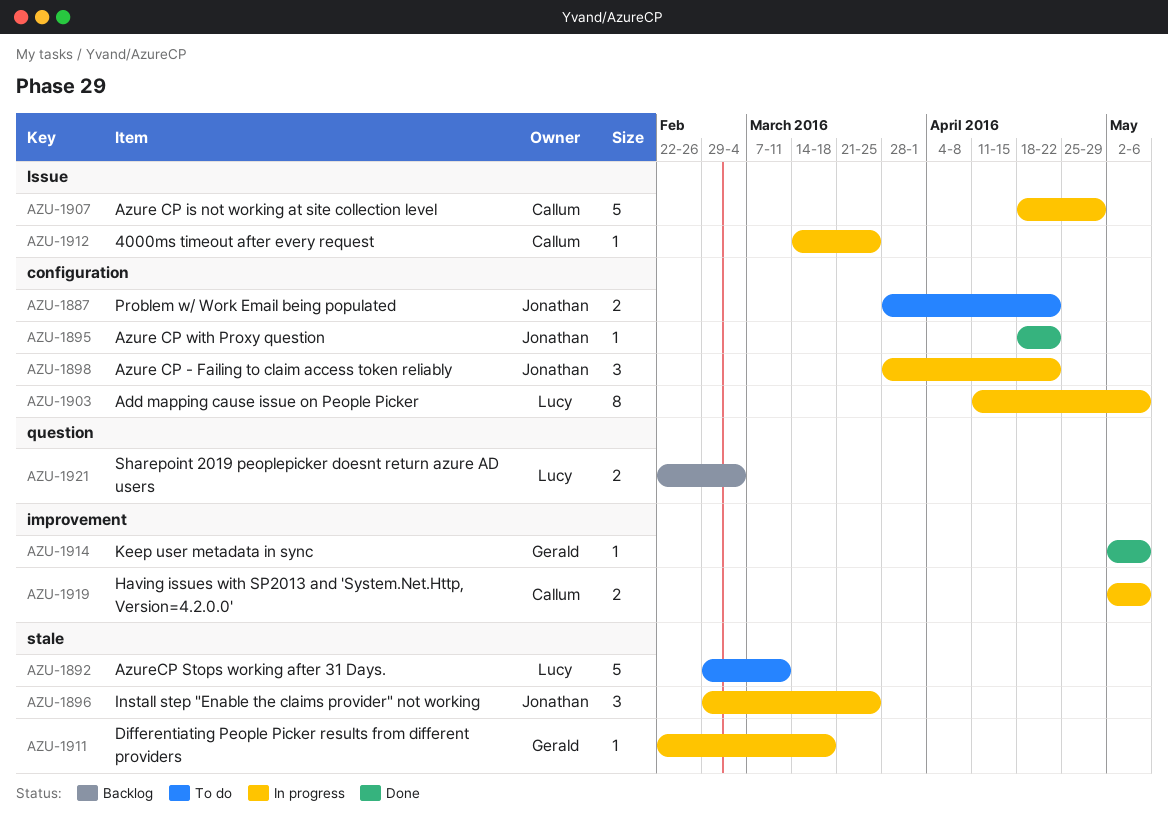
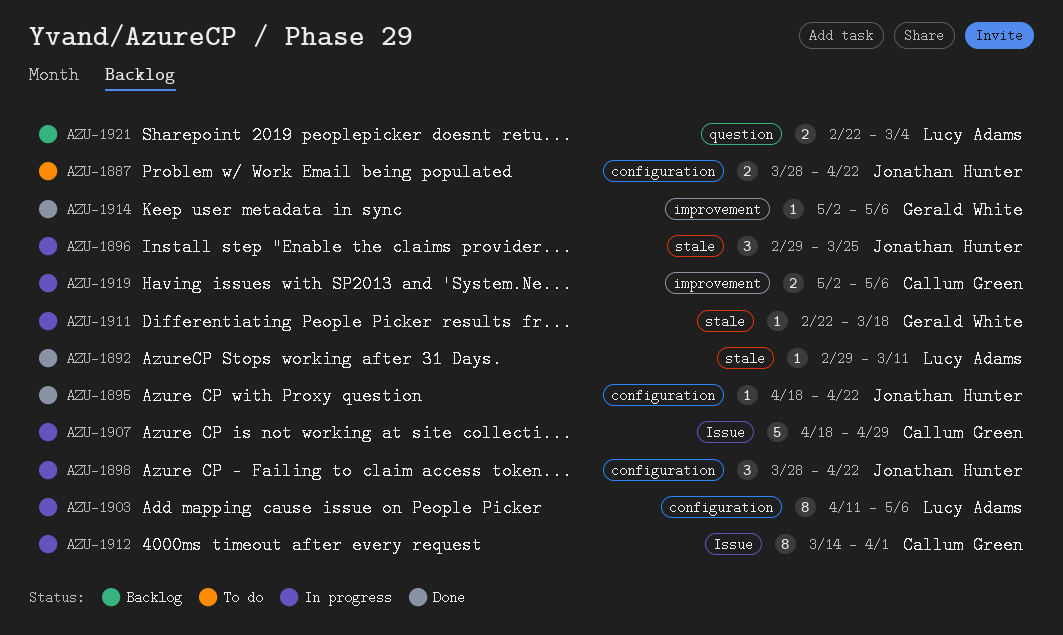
AZU-1892, status: To do -> Done
AZU-1892, estimate: 5 -> 1
AZU-1912, estimate: 1 -> 8
AZU-1912, due: Mar 25 -> Apr 1

